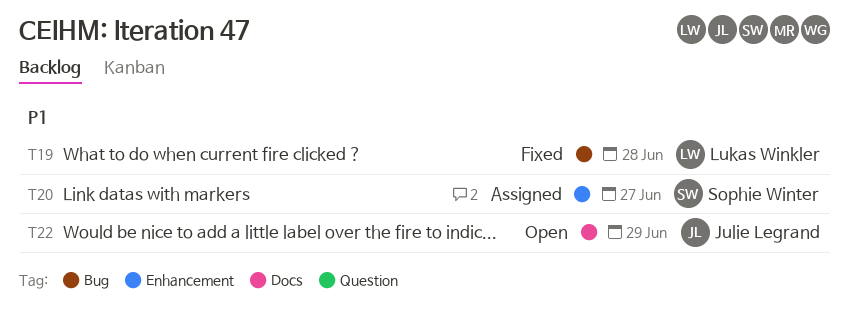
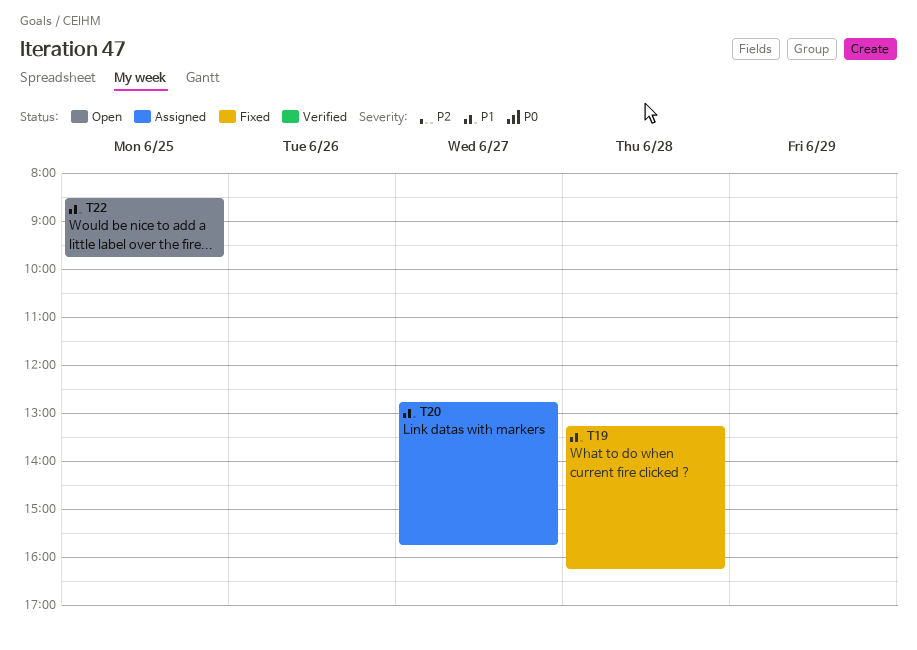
T22, day: Jun 29 -> Jun 25

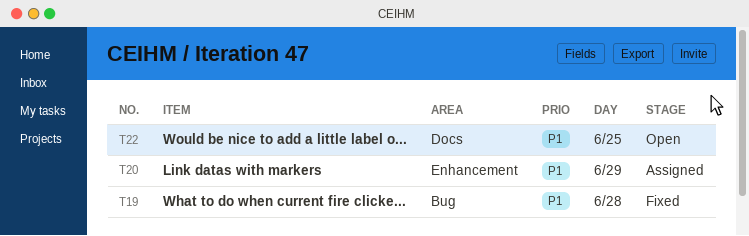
T20, day: Jun 27 -> Jun 29

